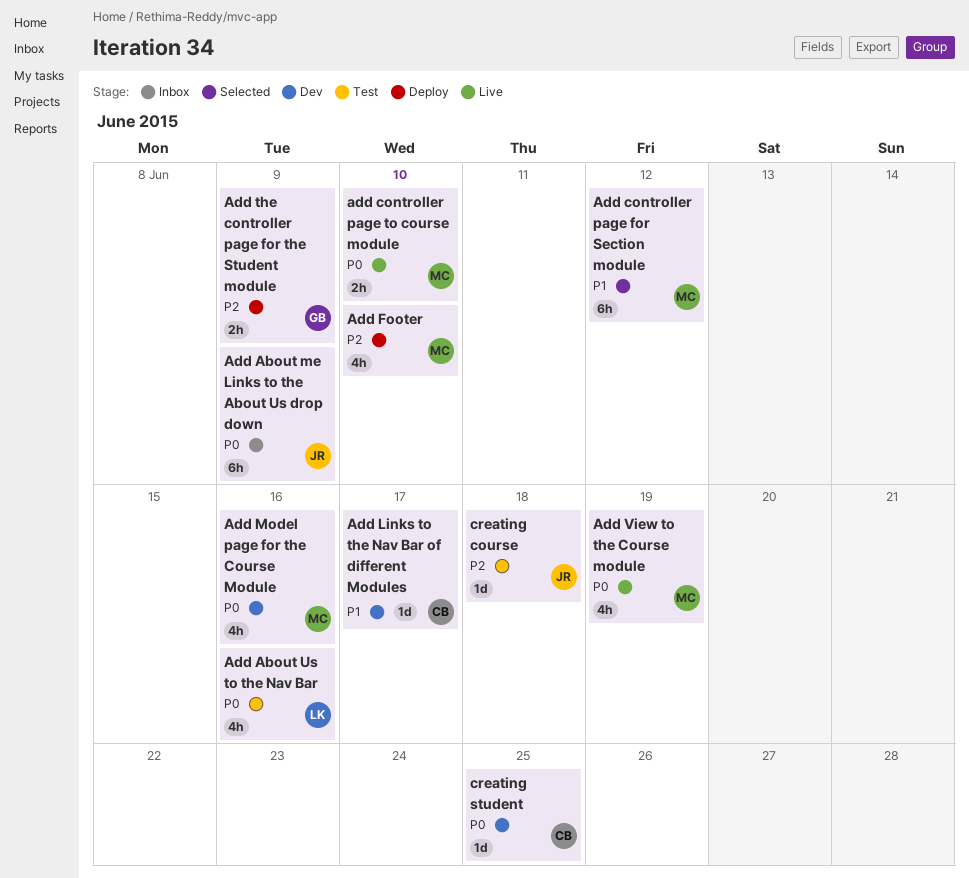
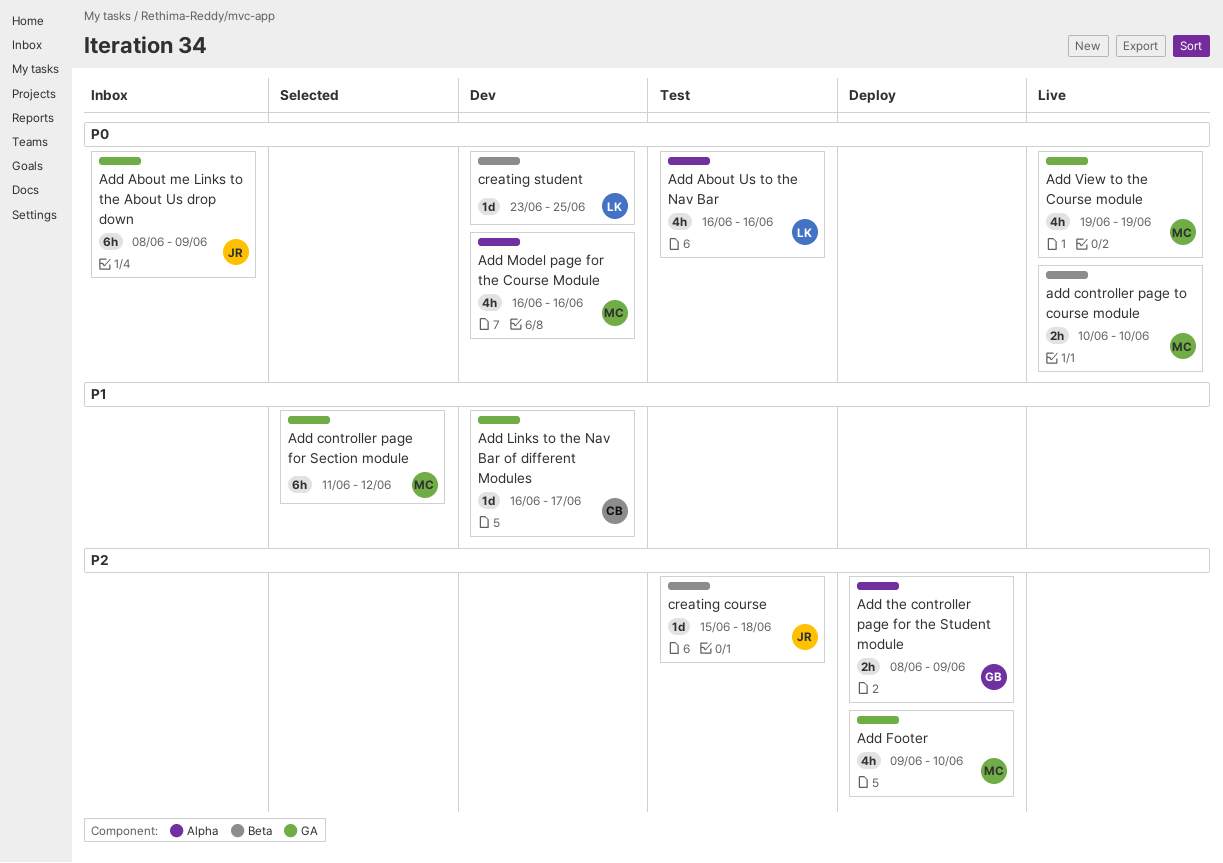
creating student, owner: CB -> LK

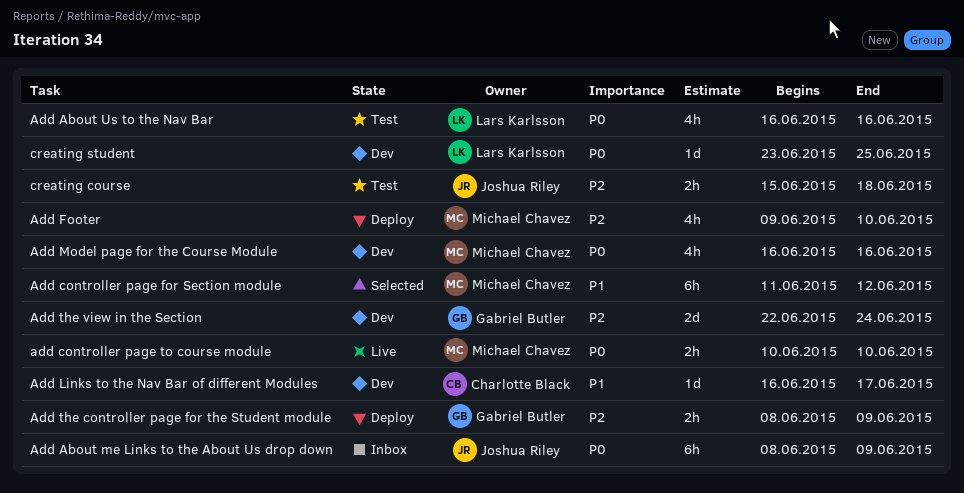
Add the view in the Section: none -> present
Add View to the Course module: present -> none
creating course, estimate: 1d -> 2h

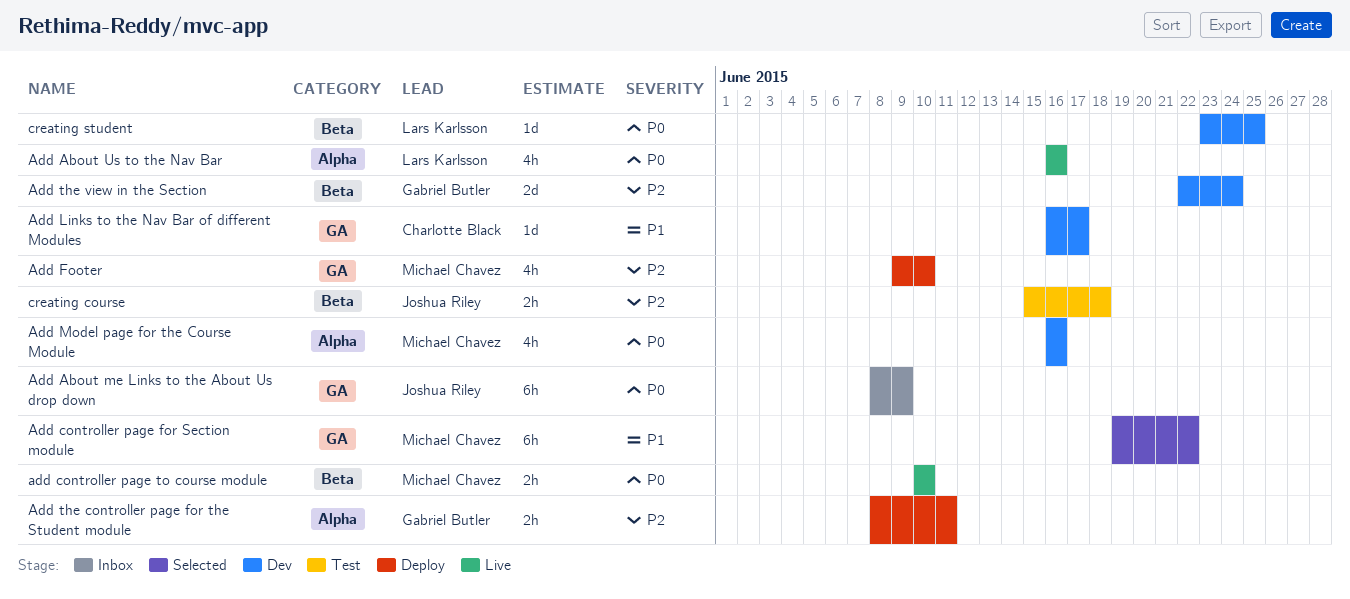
Add About Us to the Nav Bar, status: Test -> Live
Add controller page for Section module, start: Jun 11 -> Jun 19
Add controller page for Section module, due: Jun 12 -> Jun 22
Add the controller page for the Student module, due: Jun 9 -> Jun 11

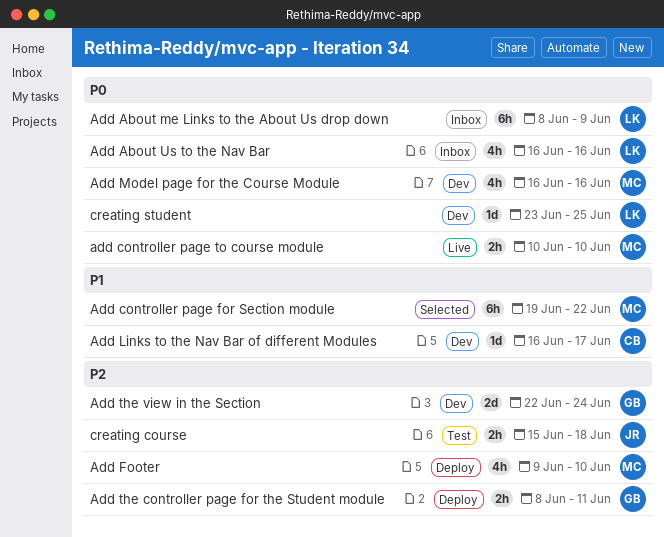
Add About me Links to the About Us drop down, owner: Joshua Riley -> Lars Karlsson
Add About Us to the Nav Bar, status: Live -> Inbox

